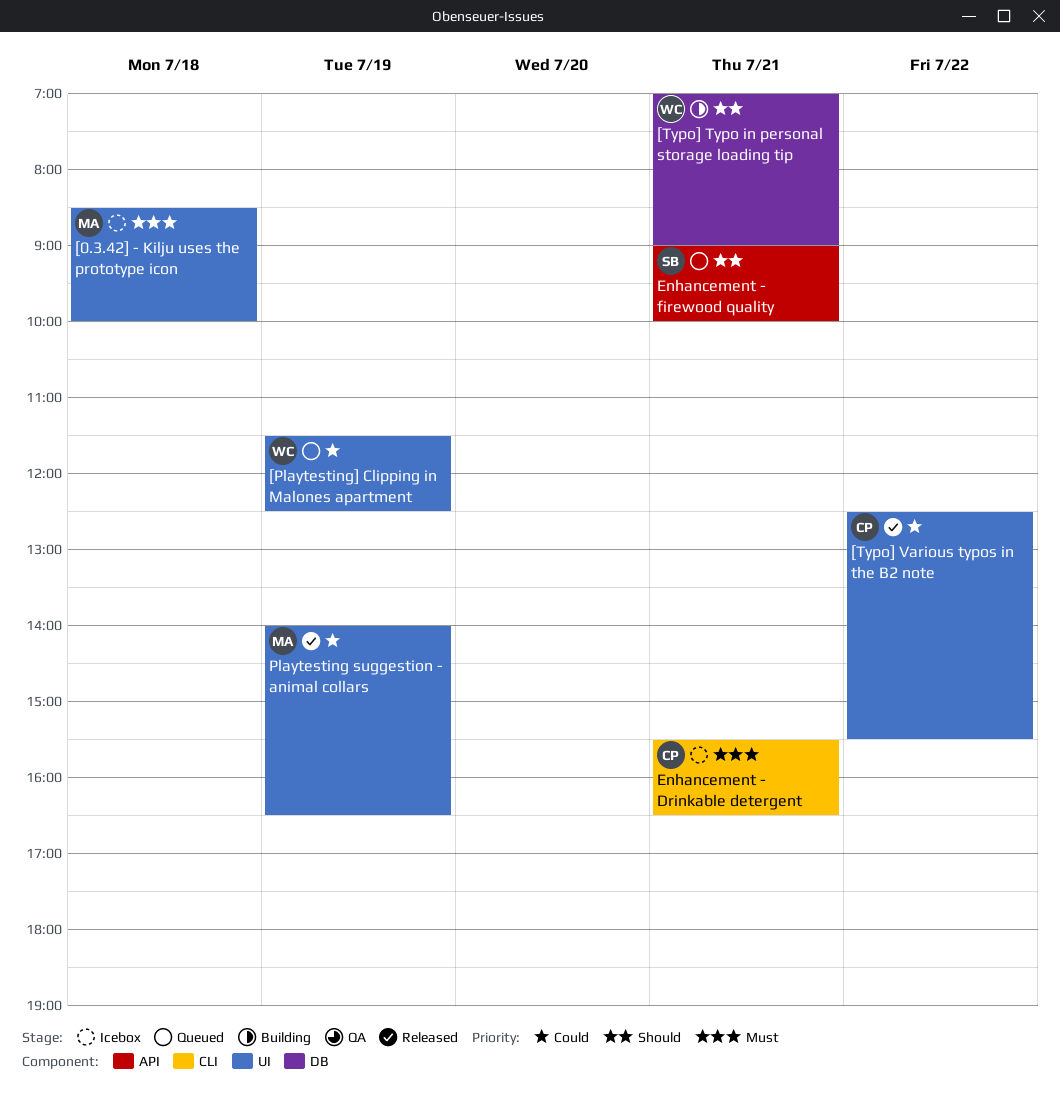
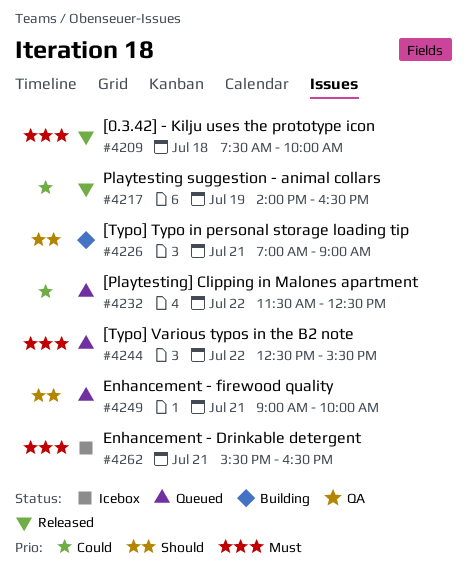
[0.3.42] - Kilju uses the prototype icon, status: Icebox -> Released
[0.3.42] - Kilju uses the prototype icon, begins: 08:30 -> 07:30
[Playtesting] Clipping in Malones apartment, day: Jul 19 -> Jul 22
[Typo] Various typos in the B2 note, status: Released -> Queued
[Typo] Various typos in the B2 note, priority: Could -> Must

